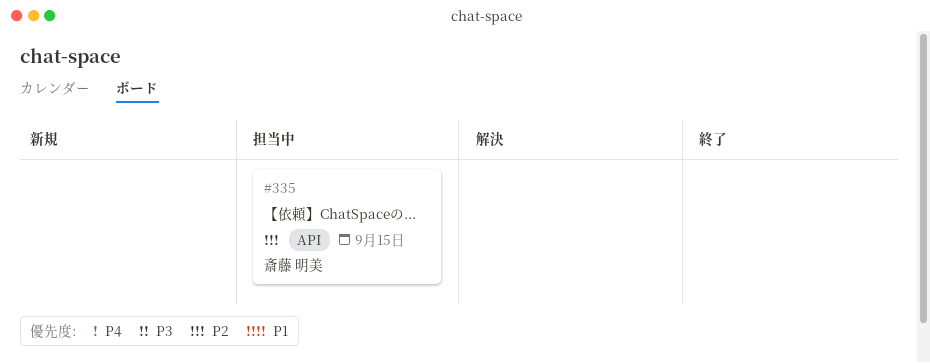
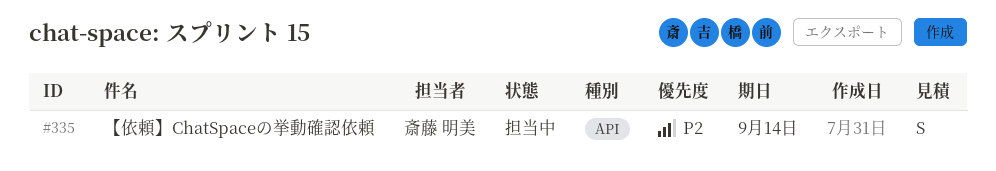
#335, due: Sep 15 -> Sep 14

